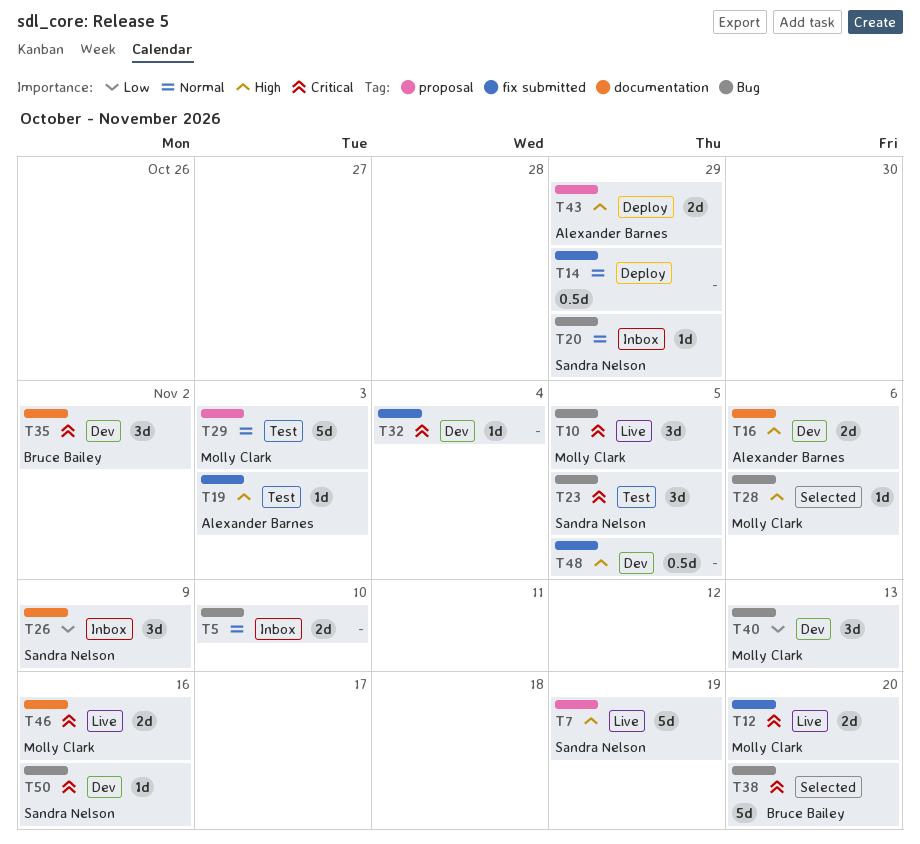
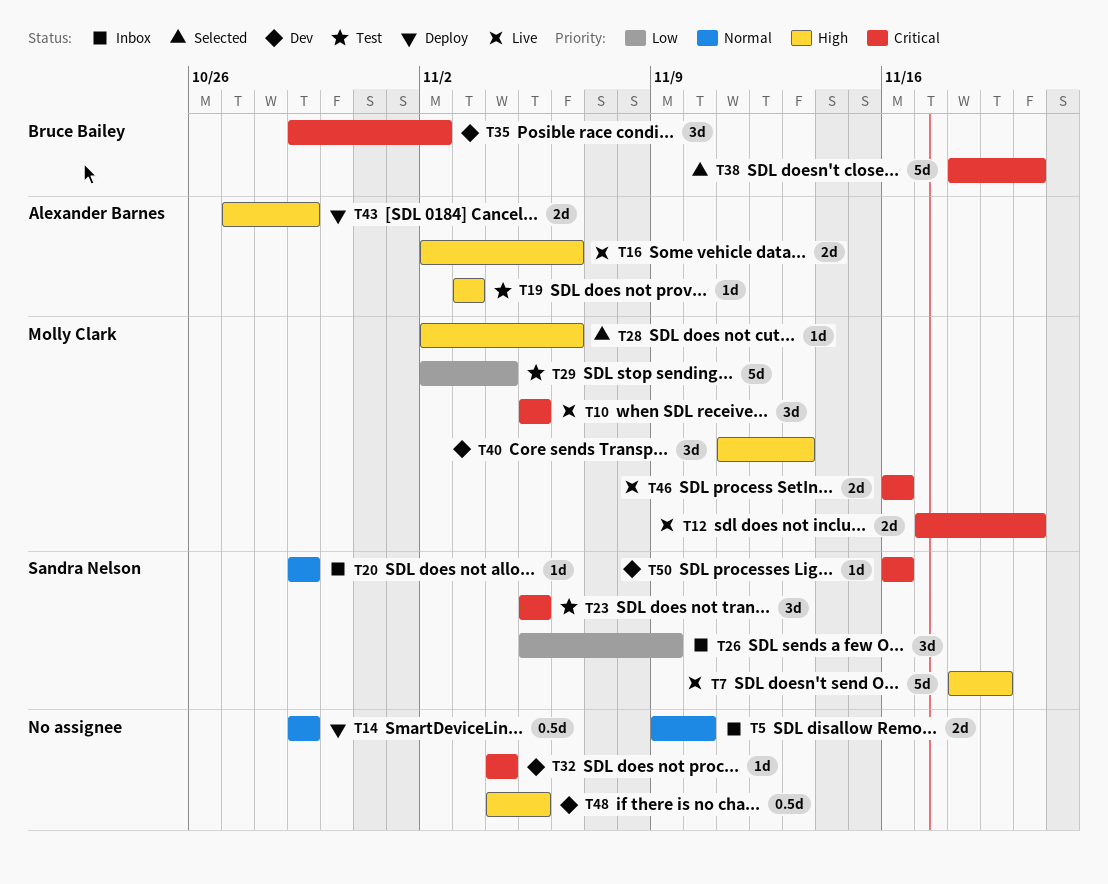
T16, status: Dev -> Live
T29, priority: Normal -> Low
T29, due: Nov 3 -> Nov 4
T40, priority: Low -> High

